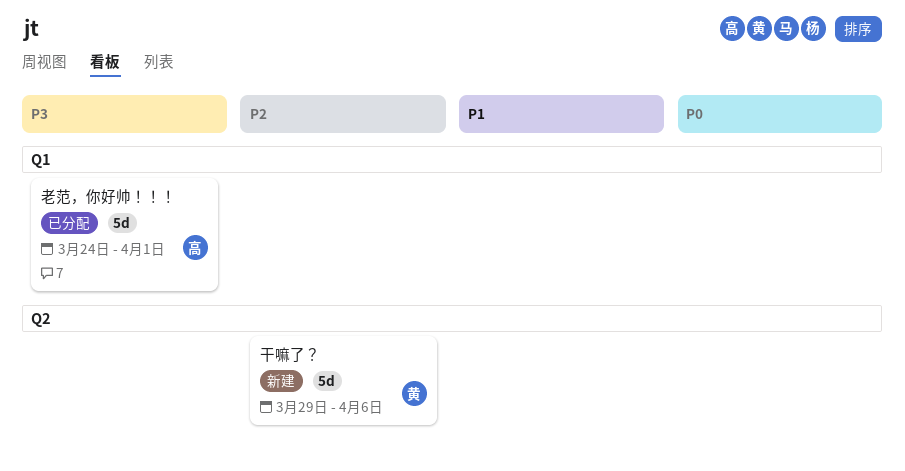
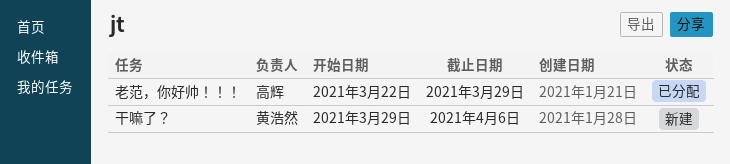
老范，你好帅！！！, start: Mar 24 -> Mar 22
老范，你好帅！！！, due: Apr 1 -> Mar 29

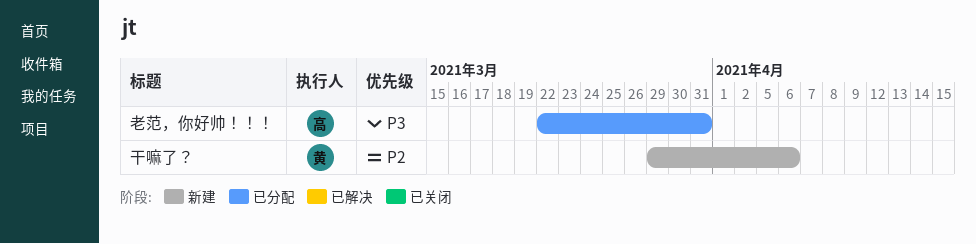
老范，你好帅！！！, due: Mar 29 -> Mar 31

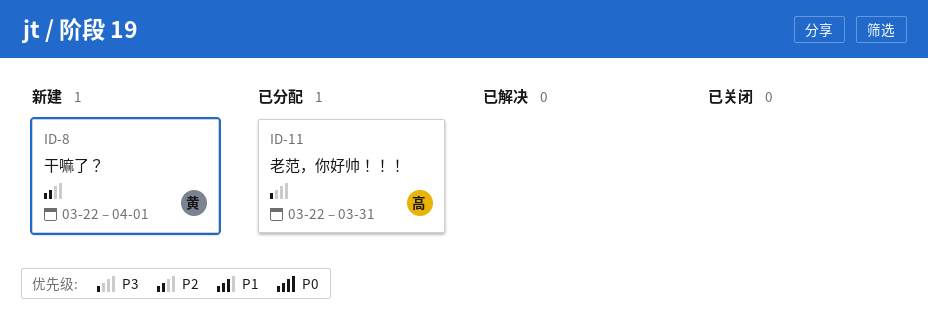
干嘛了？, start: Mar 29 -> Mar 22
干嘛了？, due: Apr 6 -> Apr 1

